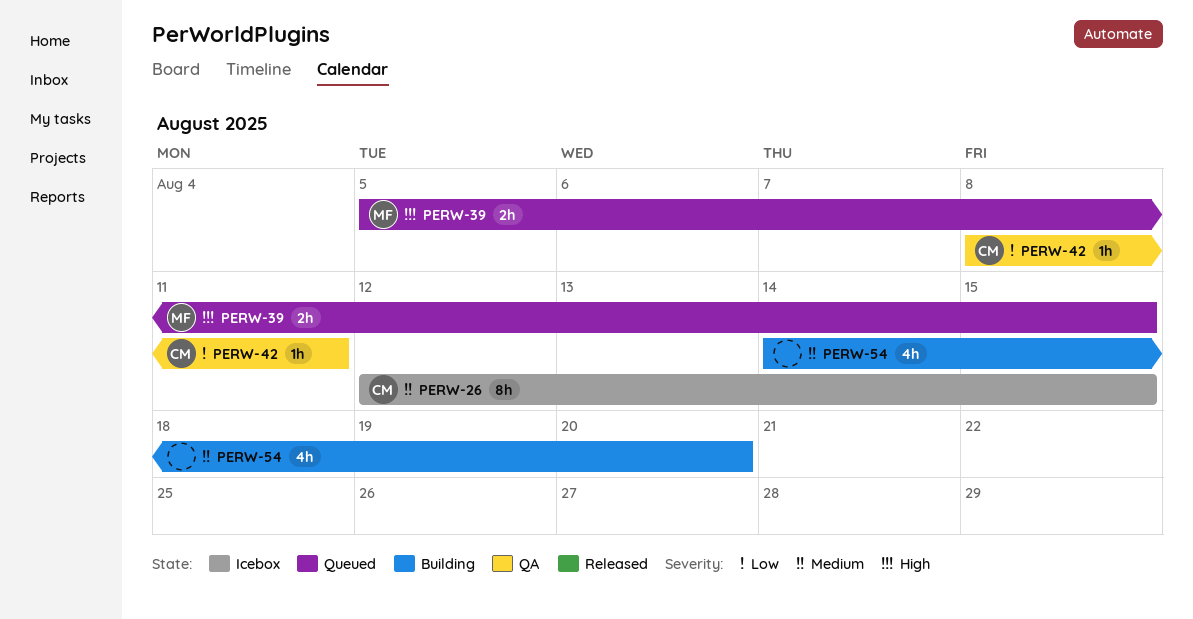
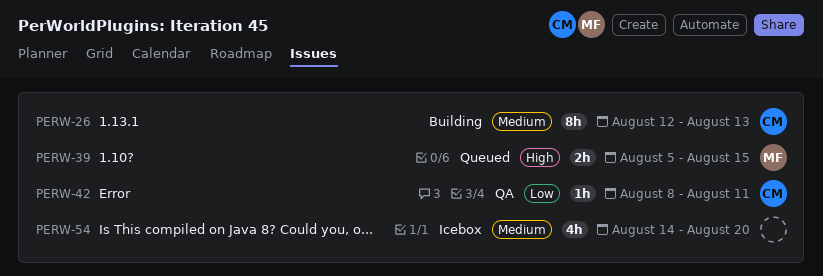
PERW-26, status: Icebox -> Building
PERW-26, due: Aug 15 -> Aug 13
PERW-54, status: Building -> Icebox

